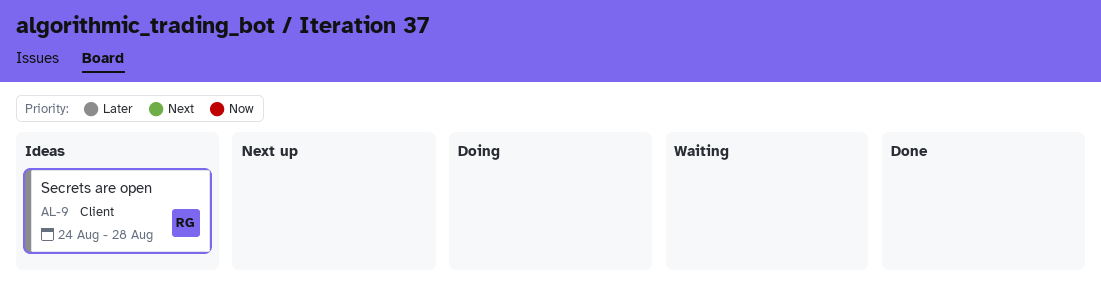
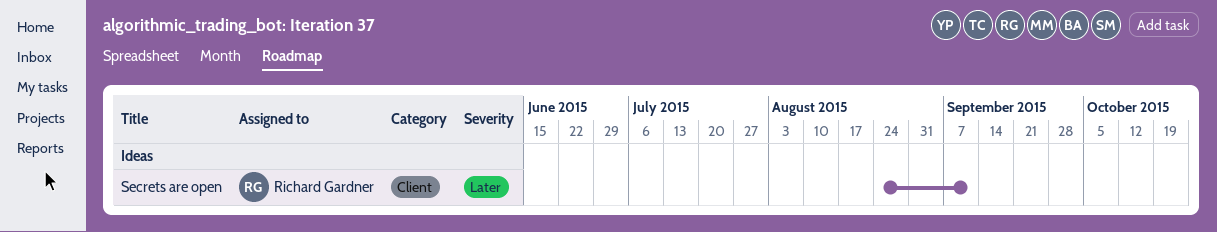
Secrets are open, due: Aug 28 -> Sep 11

